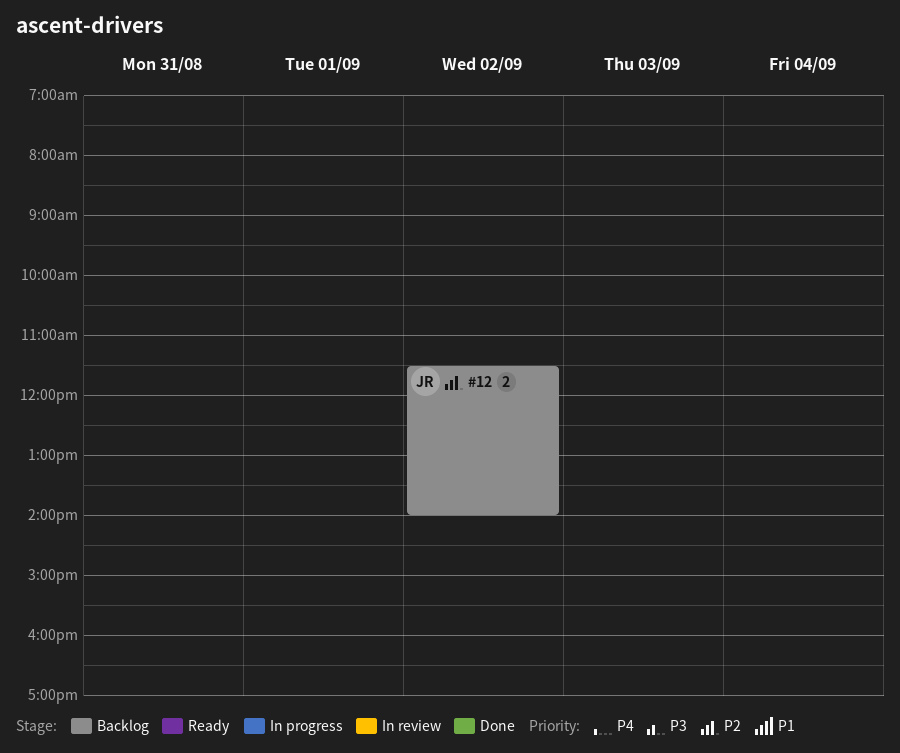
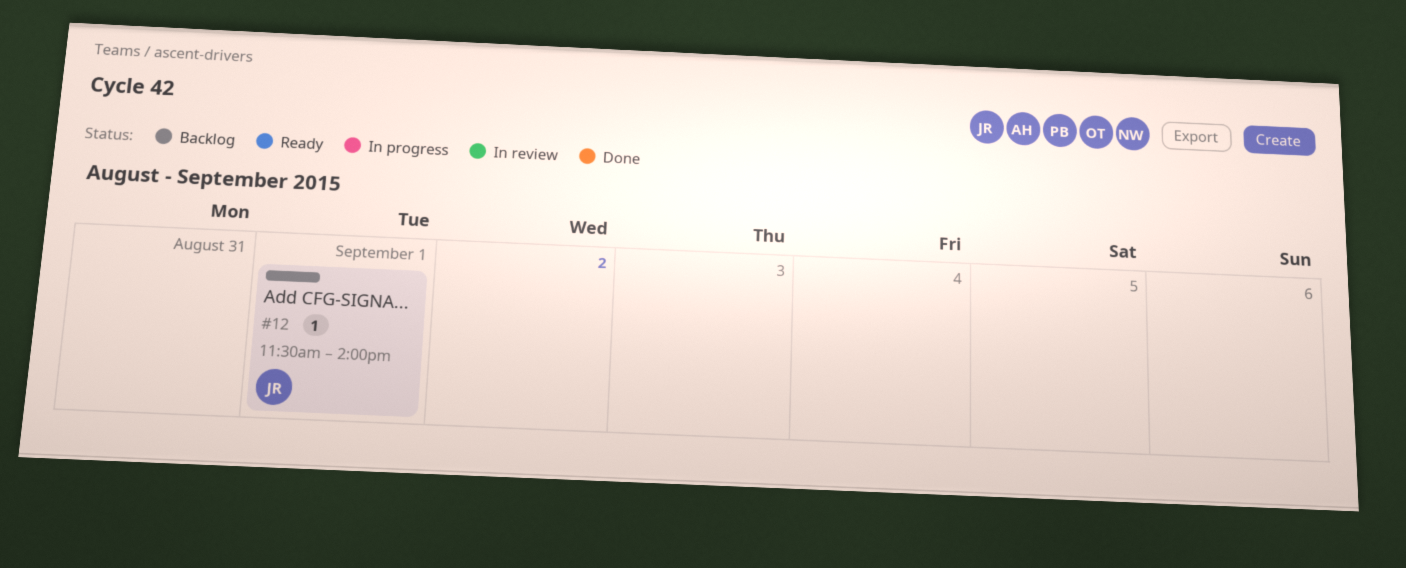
#12, estimate: 2 -> 1
#12, day: Sep 2 -> Sep 1

